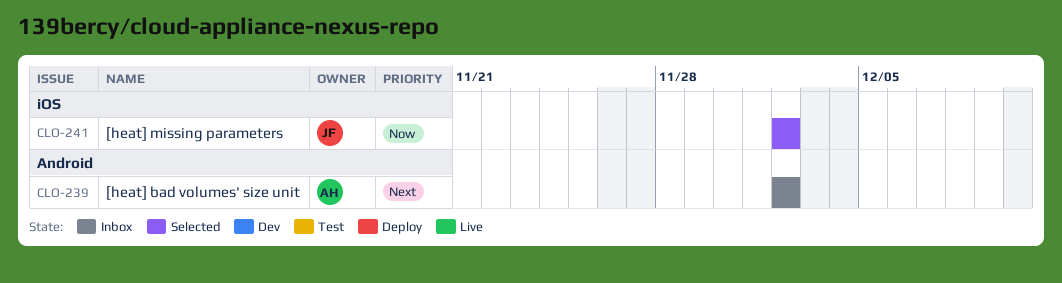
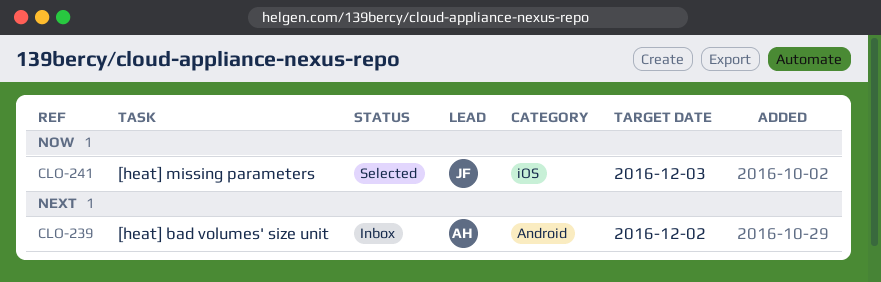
CLO-241, due: Dec 2 -> Dec 3

